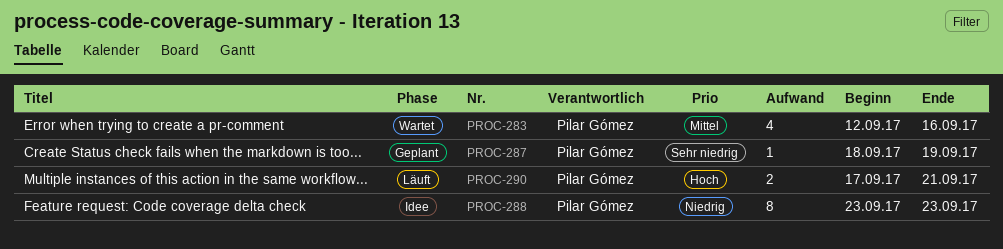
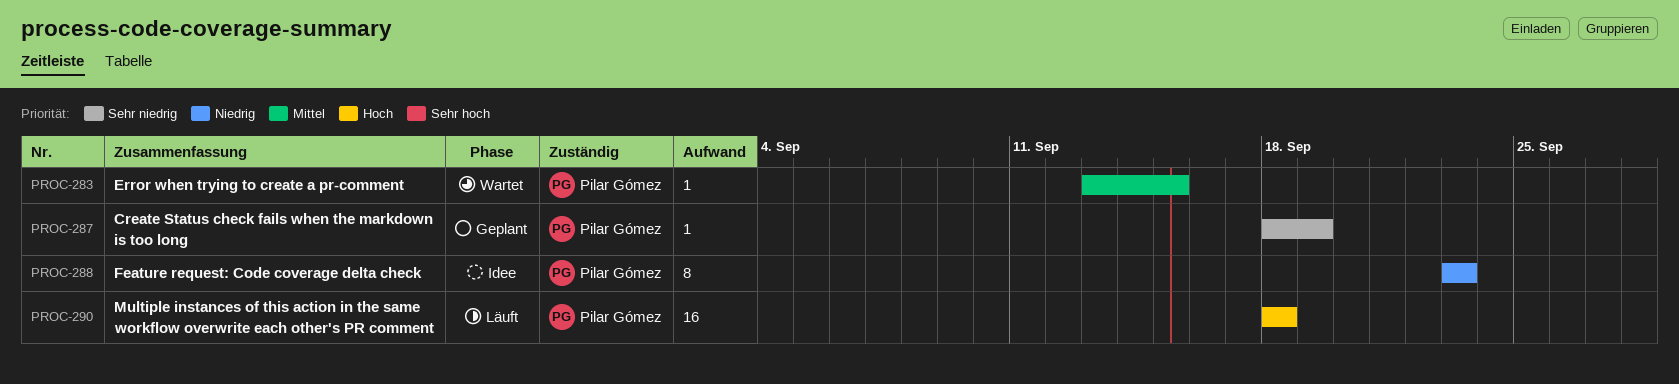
PROC-283, estimate: 4 -> 1
PROC-283, start: Sep 12 -> Sep 13
PROC-283, due: Sep 16 -> Sep 15
PROC-290, estimate: 2 -> 16
PROC-290, start: Sep 17 -> Sep 18
PROC-290, due: Sep 21 -> Sep 18

